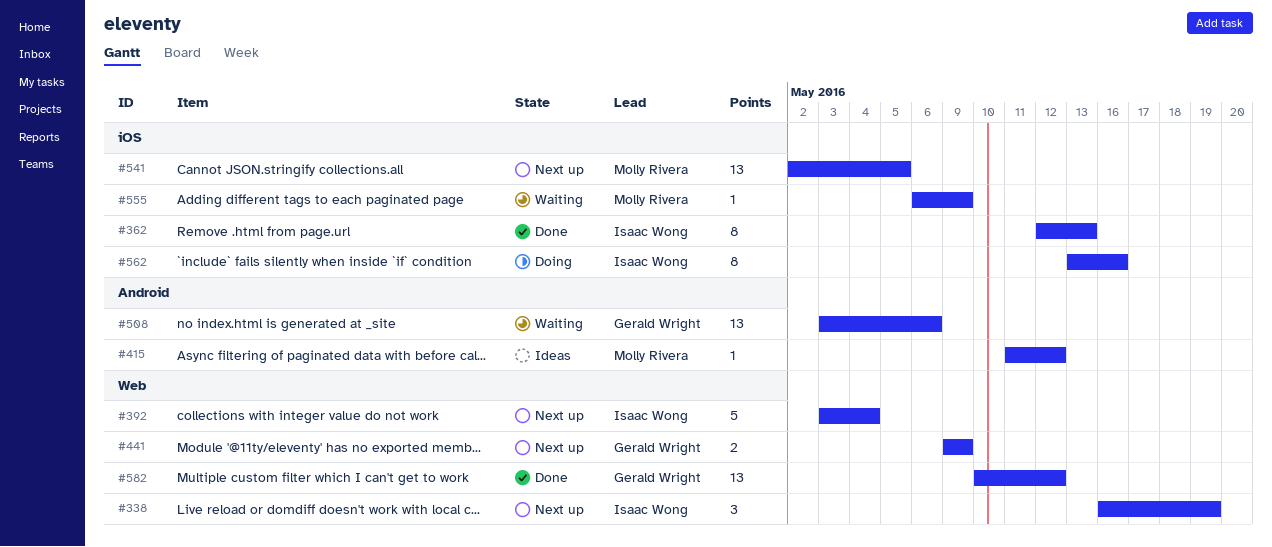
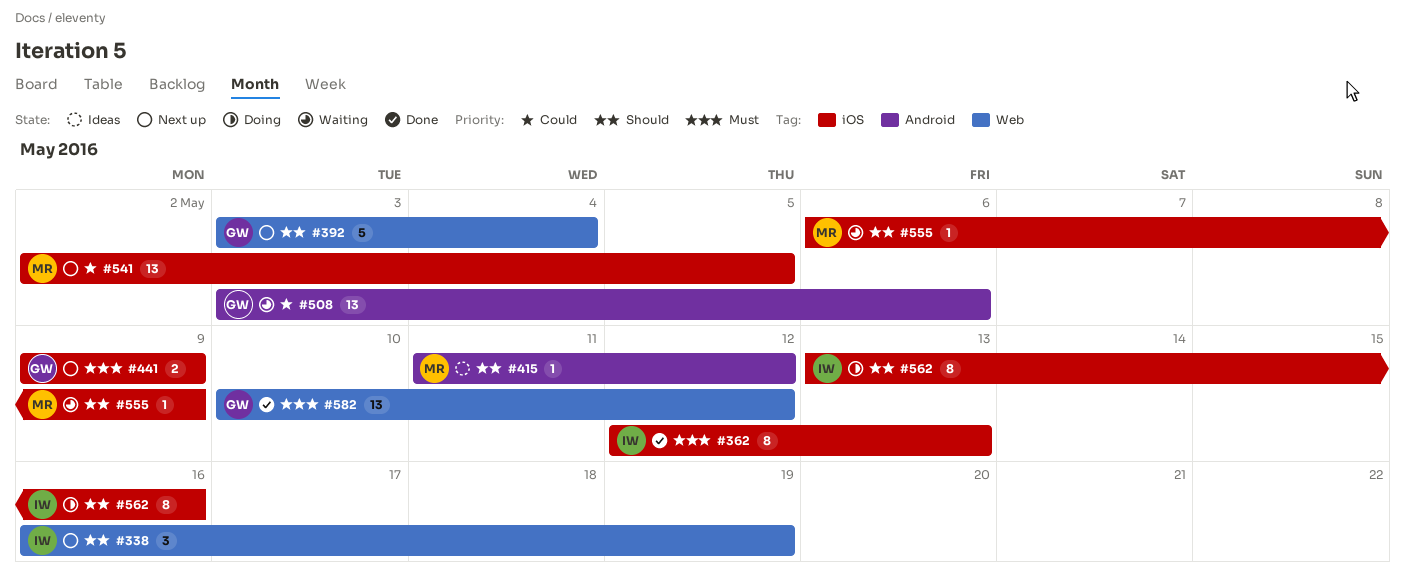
#392, owner: Isaac Wong -> Gerald Wright
#441, label: Web -> iOS

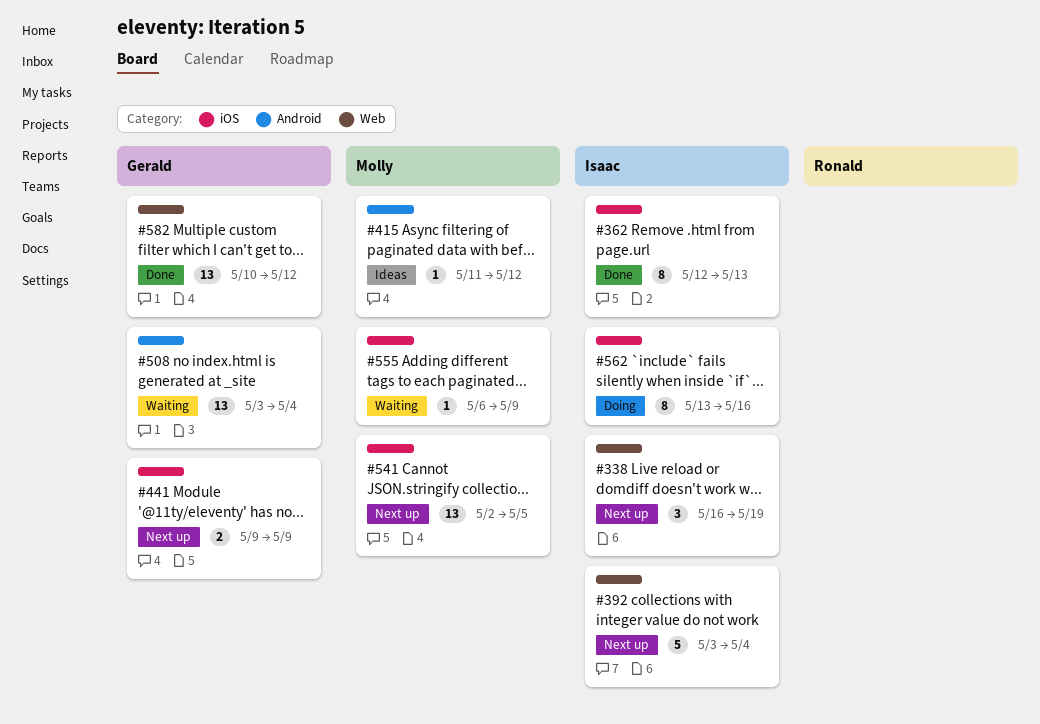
#392, owner: Gerald -> Isaac
#508, due: May 6 -> May 4

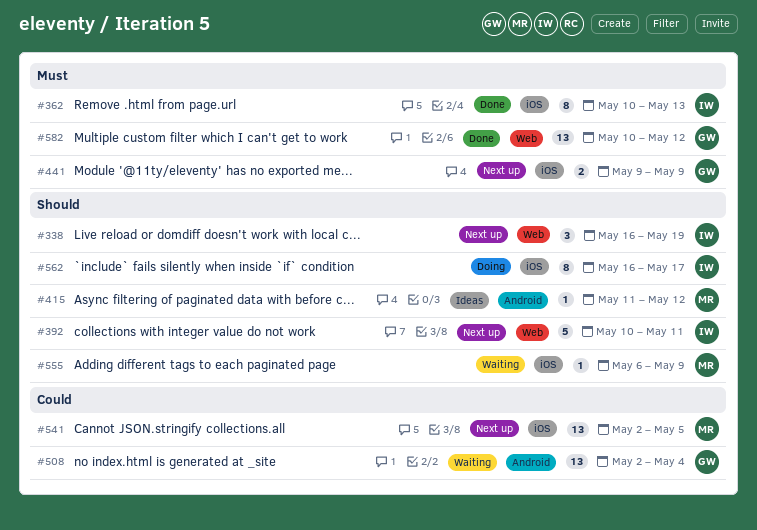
#362, start: May 12 -> May 10
#392, start: May 3 -> May 10
#392, due: May 4 -> May 11
#508, start: May 3 -> May 2
#562, start: May 13 -> May 16
#562, due: May 16 -> May 17

